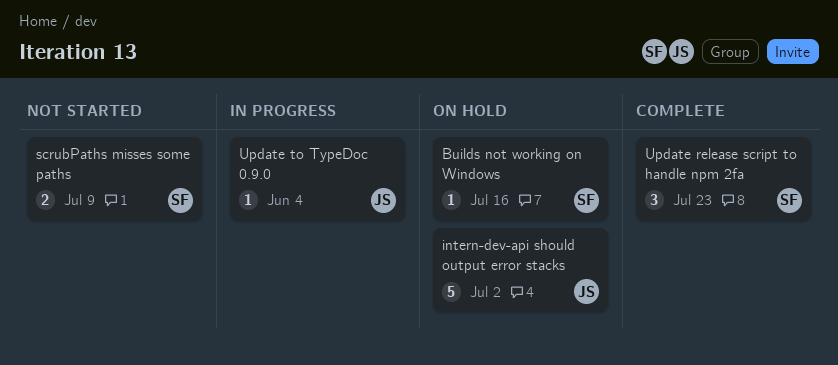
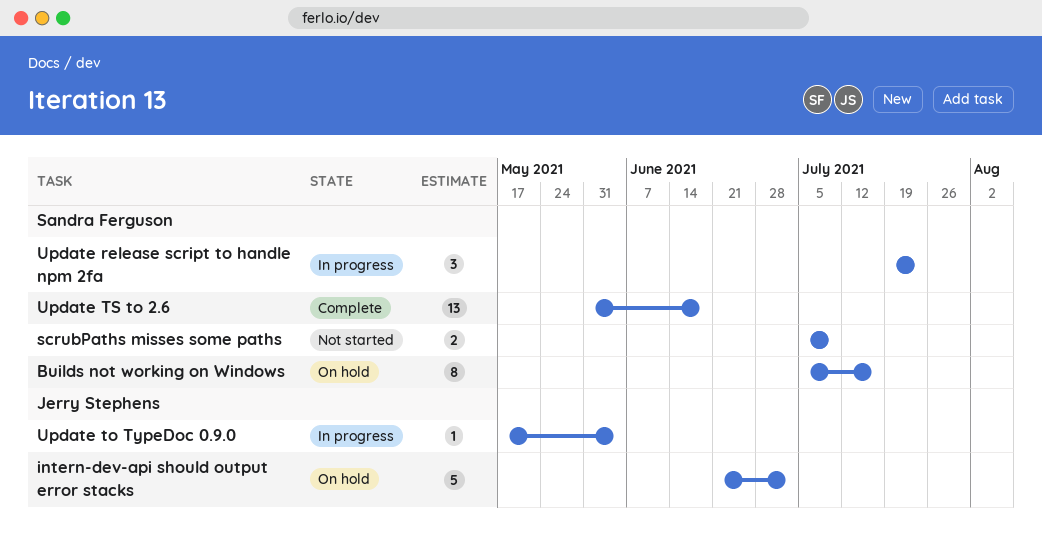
Builds not working on Windows, estimate: 1 -> 8
Update release script to handle npm 2fa, status: Complete -> In progress
Update TS to 2.6: none -> present

